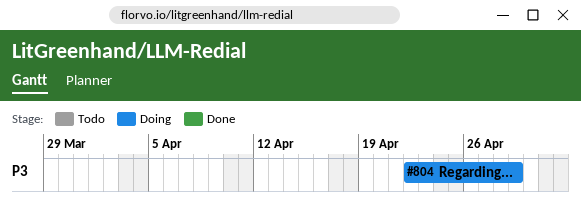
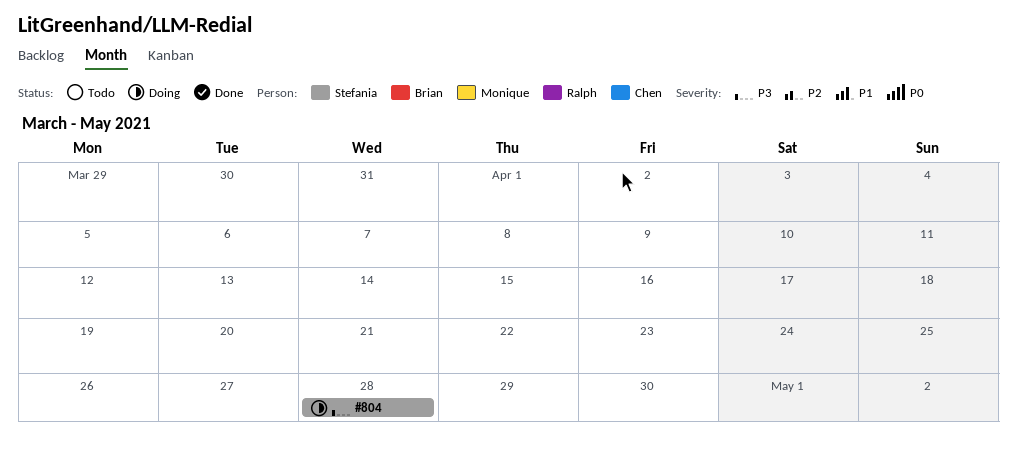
#804, start: Apr 22 -> Apr 28
#804, due: Apr 29 -> Apr 28

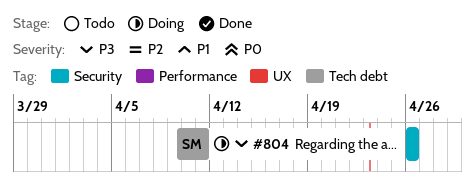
#804, start: Apr 28 -> Apr 26
#804, due: Apr 28 -> Apr 26

